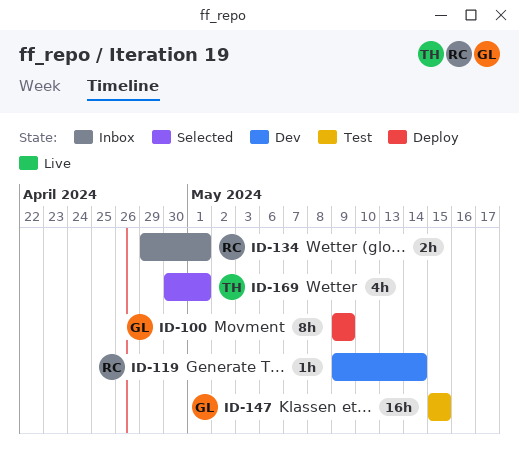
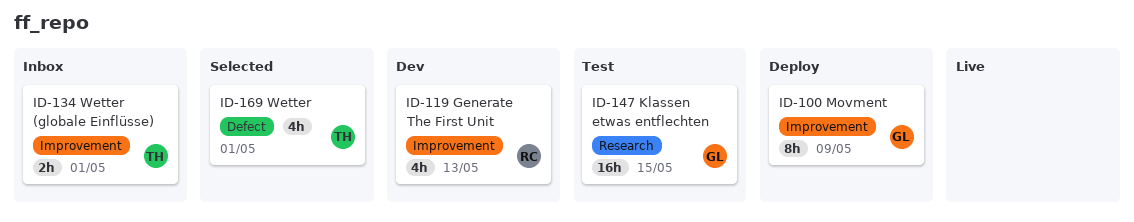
ID-119, estimate: 1h -> 4h
ID-119, due: May 14 -> May 13
ID-134, owner: RC -> TH

